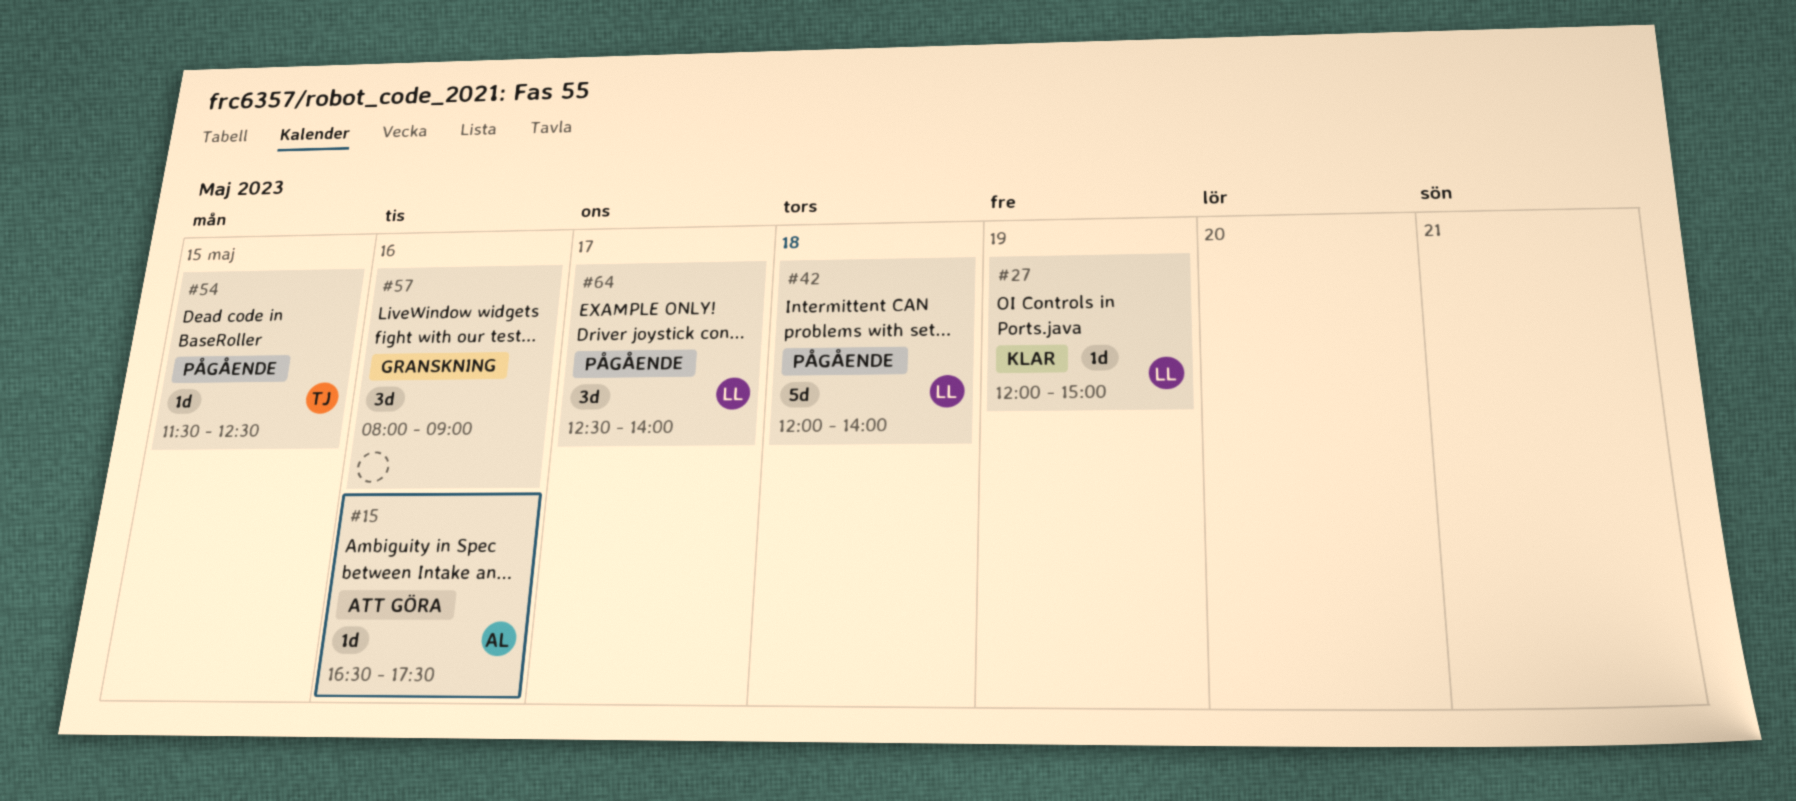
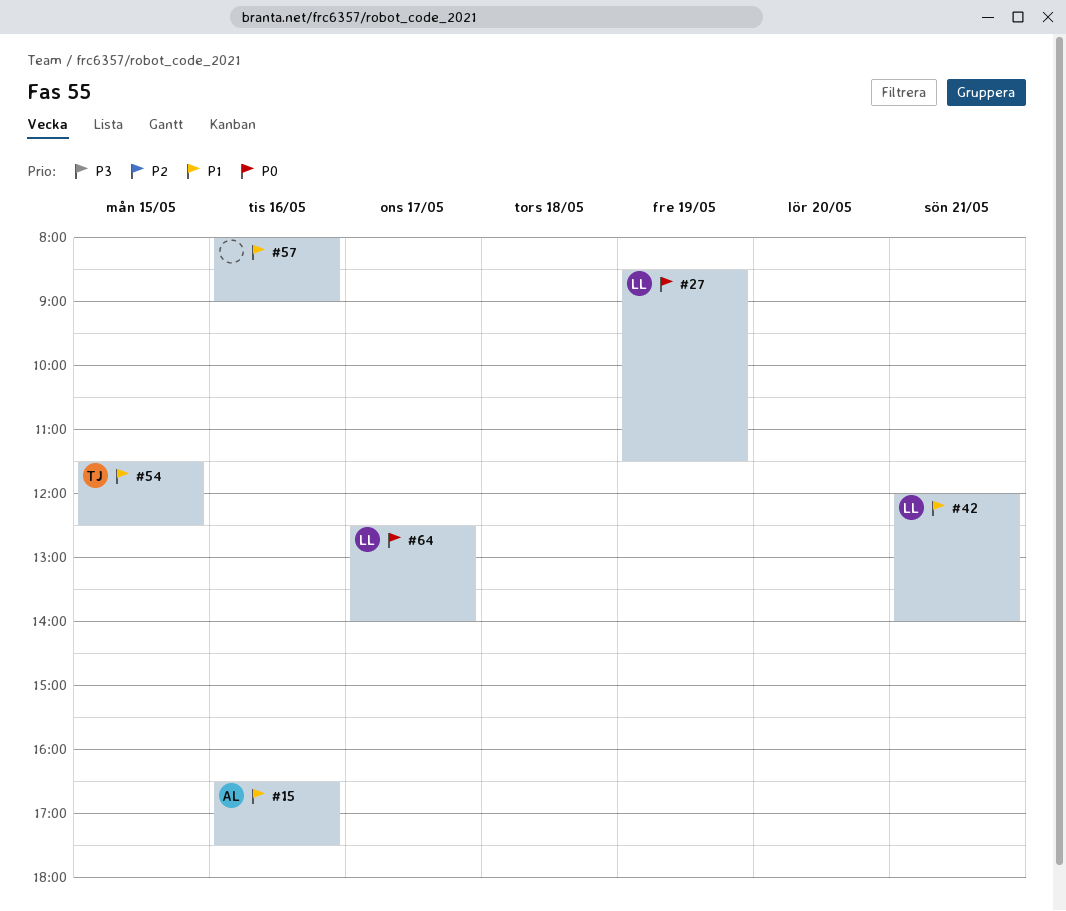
#27, begins: 12:00 -> 08:30
#27, ends: 15:00 -> 11:30
#42, day: May 18 -> May 21

